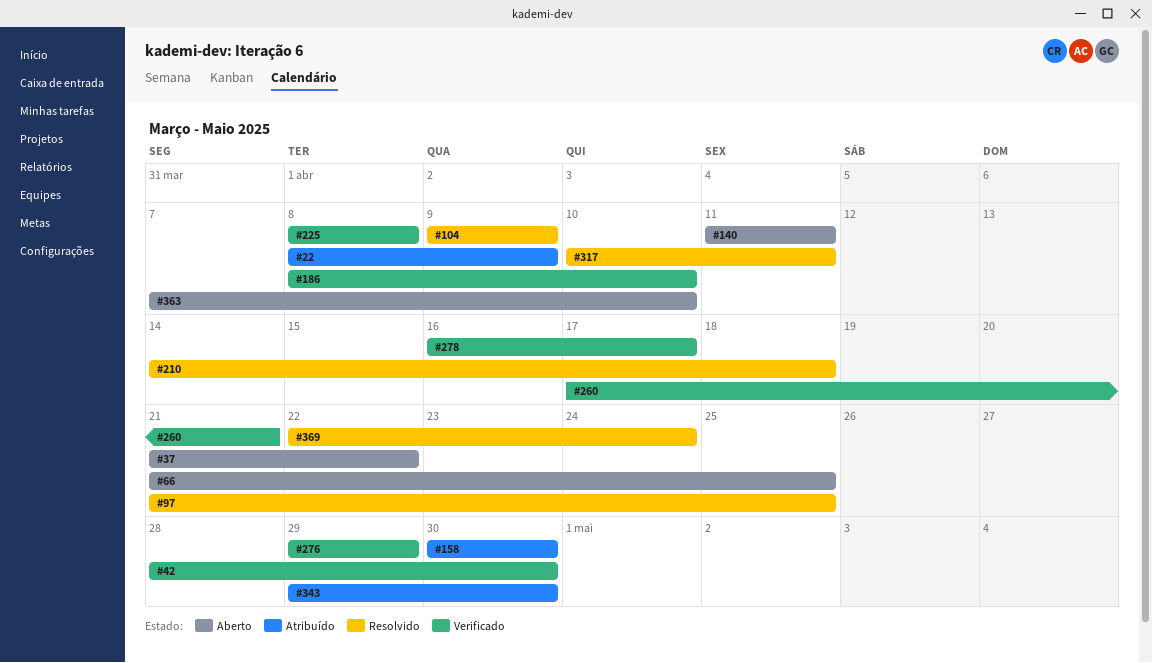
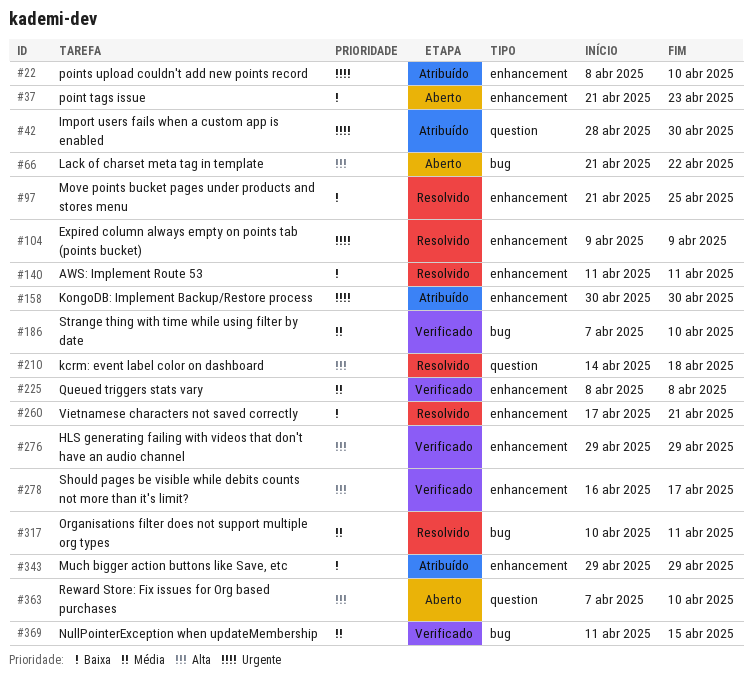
#22, due: Apr 9 -> Apr 10
#37, due: Apr 22 -> Apr 23
#42, status: Verificado -> Atribuído
#66, due: Apr 25 -> Apr 22
#140, status: Aberto -> Resolvido
#186, start: Apr 8 -> Apr 7
#260, status: Verificado -> Resolvido
#343, due: Apr 30 -> Apr 29
#369, status: Resolvido -> Verificado
#369, start: Apr 22 -> Apr 11
#369, due: Apr 24 -> Apr 15

